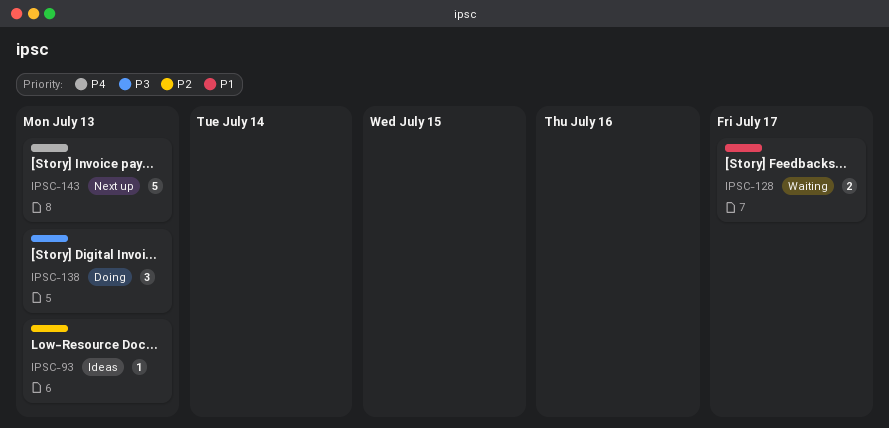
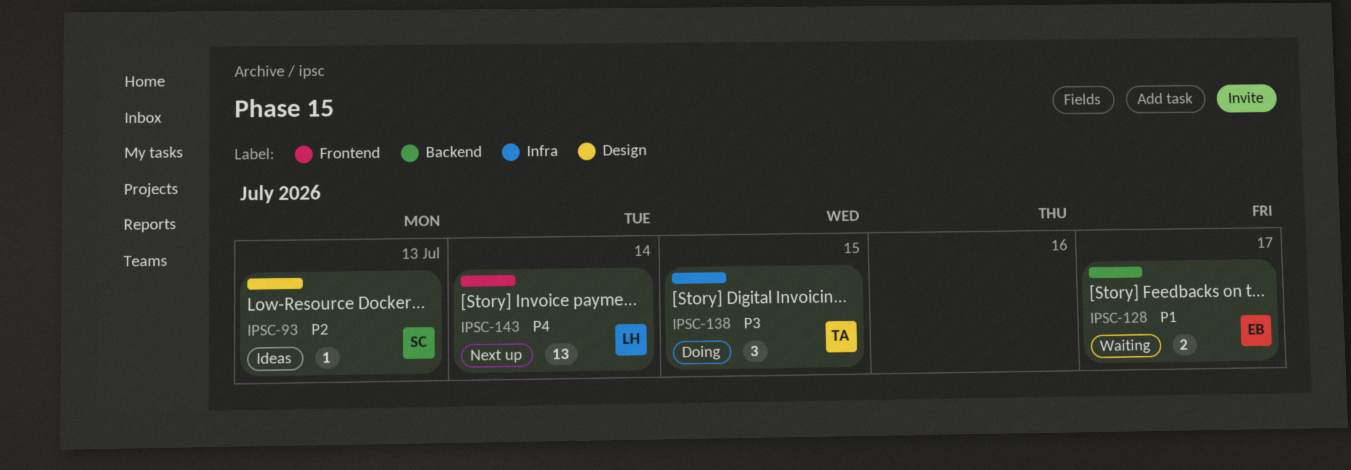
IPSC-138, due: Jul 13 -> Jul 15
IPSC-143, estimate: 5 -> 13
IPSC-143, due: Jul 13 -> Jul 14

